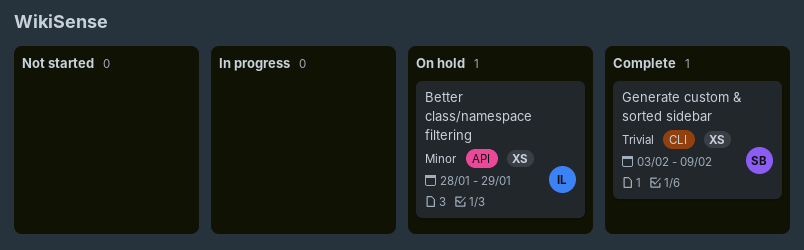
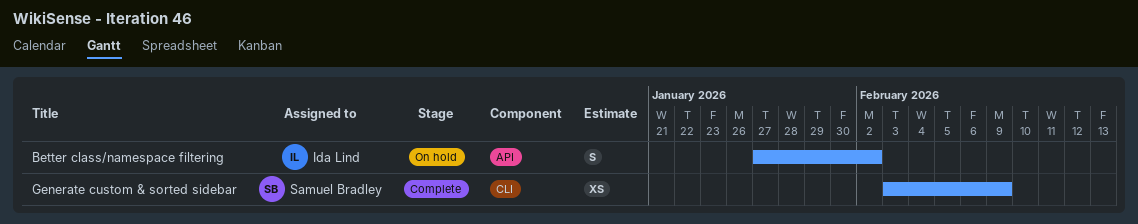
Better class/namespace filtering, estimate: XS -> S
Better class/namespace filtering, start: Jan 28 -> Jan 27
Better class/namespace filtering, due: Jan 29 -> Feb 2

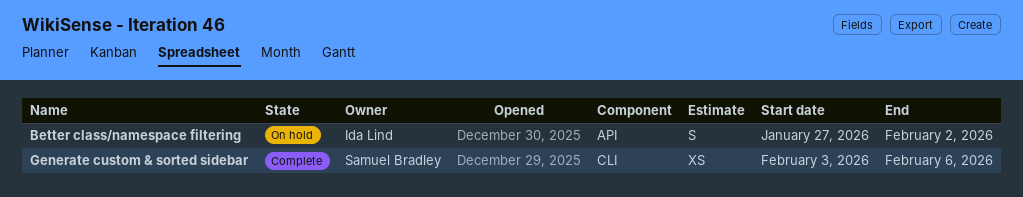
Generate custom & sorted sidebar, due: Feb 9 -> Feb 6

